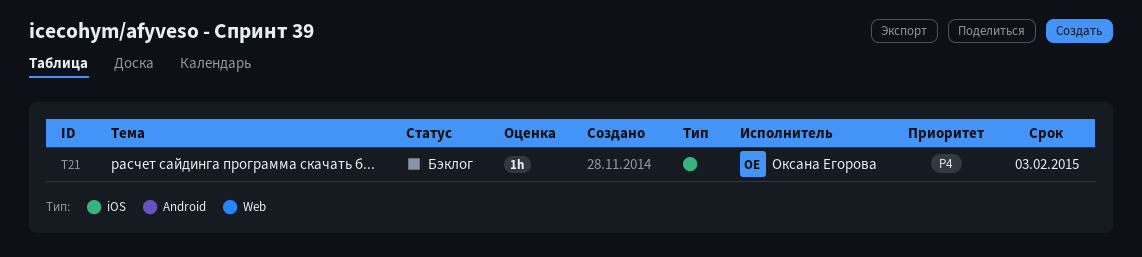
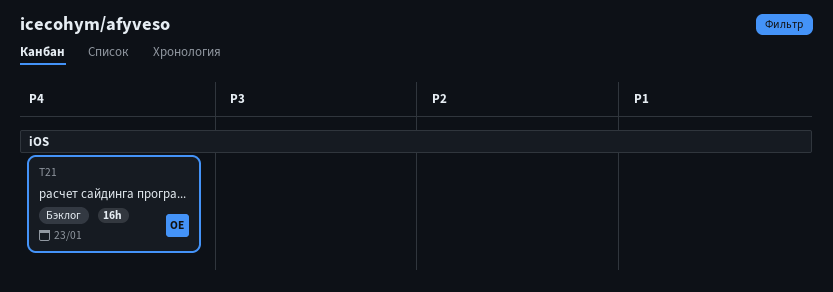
T21, estimate: 1h -> 16h
T21, due: Feb 3 -> Jan 23

